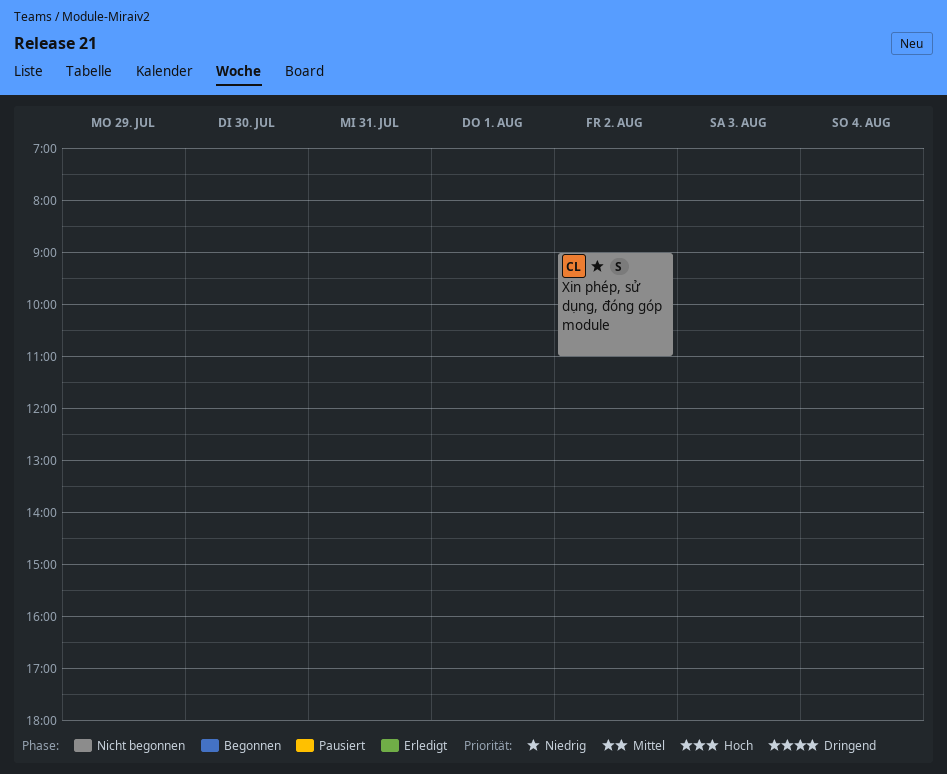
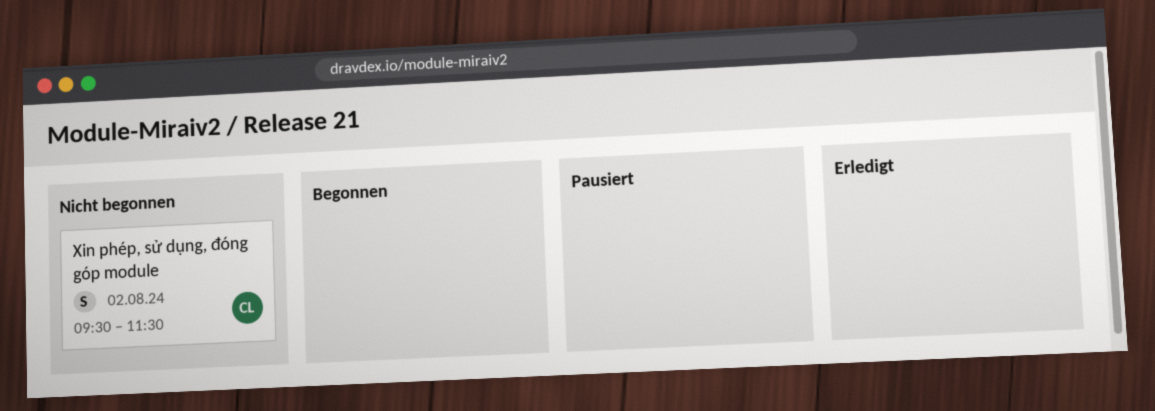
Xin phép, sử dụng, đóng góp module, begins: 09:00 -> 09:30
Xin phép, sử dụng, đóng góp module, ends: 11:00 -> 11:30

